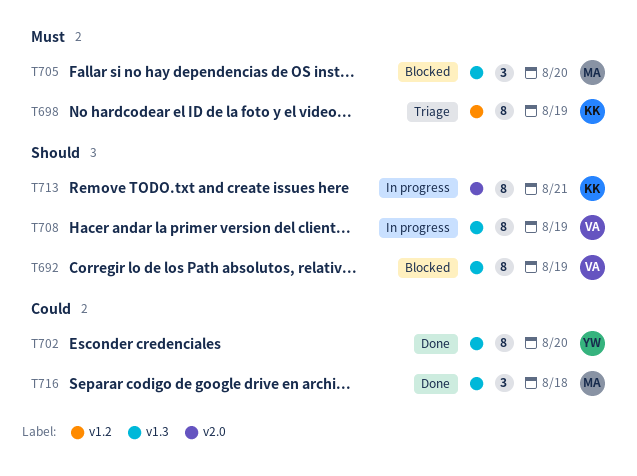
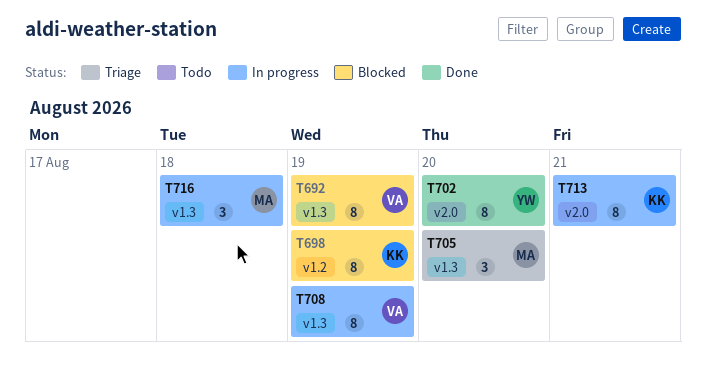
T698, status: Triage -> Blocked
T702, label: v1.3 -> v2.0
T705, status: Blocked -> Triage
T716, status: Done -> In progress

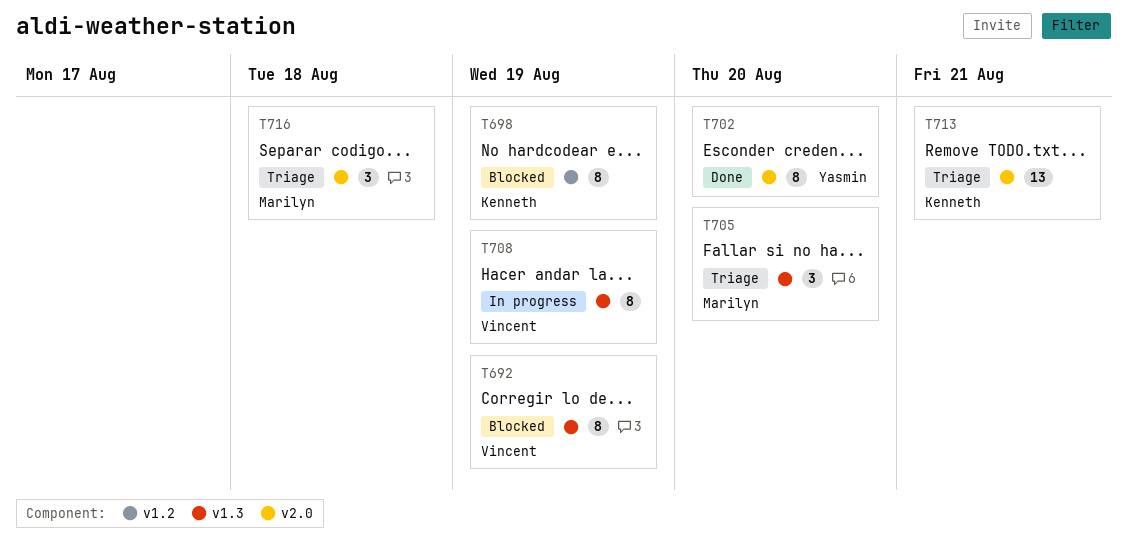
T713, status: In progress -> Triage
T713, estimate: 8 -> 13
T716, status: In progress -> Triage
T716, label: v1.3 -> v2.0

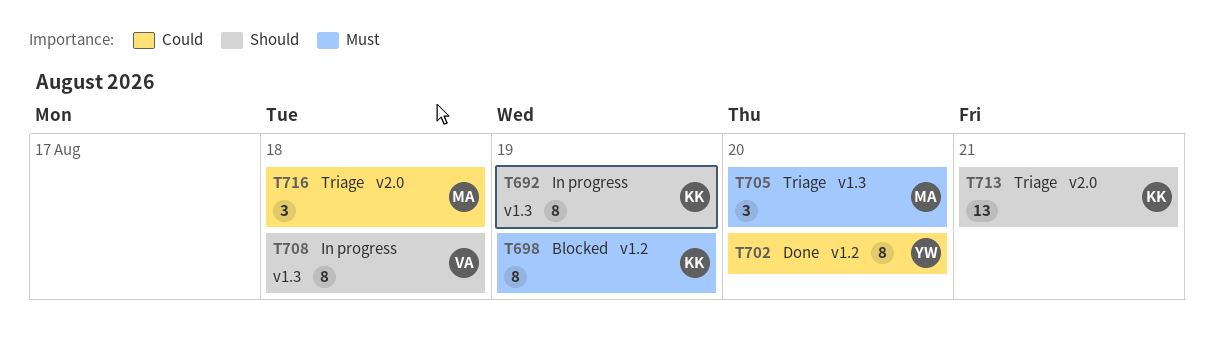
T692, status: Blocked -> In progress
T692, owner: Vincent -> Kenneth
T702, label: v2.0 -> v1.2
T708, due: Aug 19 -> Aug 18

